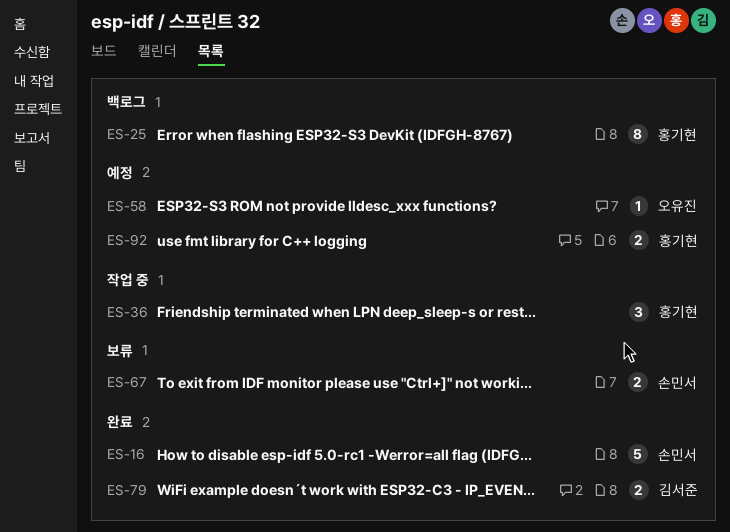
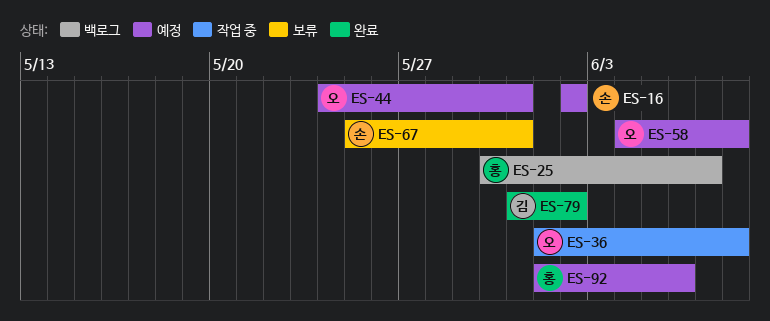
ES-16, status: 완료 -> 예정
ES-36, owner: 홍기현 -> 오유진
ES-44: none -> present

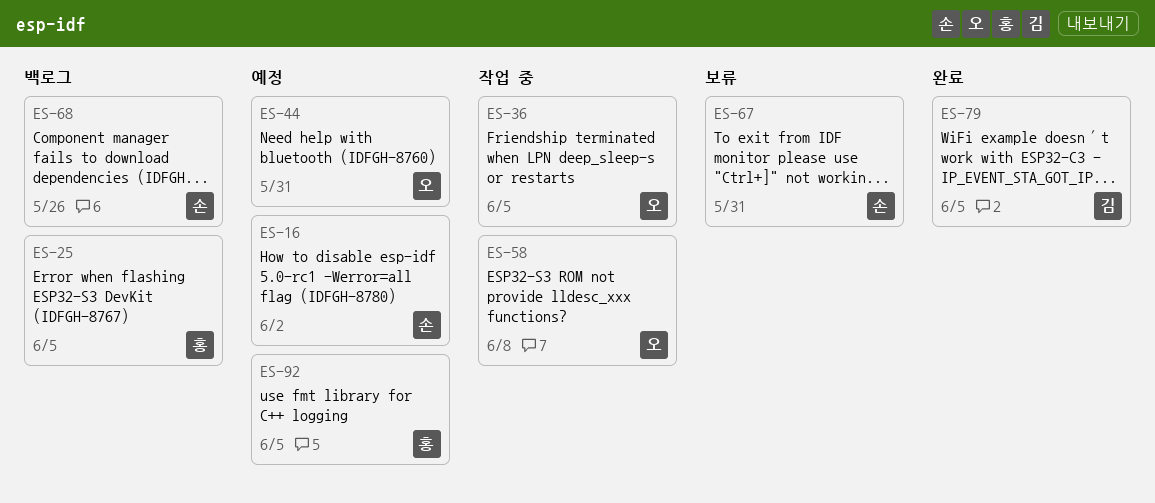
ES-25, due: Jun 7 -> Jun 5
ES-36, due: Jun 8 -> Jun 5
ES-58, status: 예정 -> 작업 중
ES-68: none -> present
ES-79, due: Jun 2 -> Jun 5
ES-92, due: Jun 6 -> Jun 5

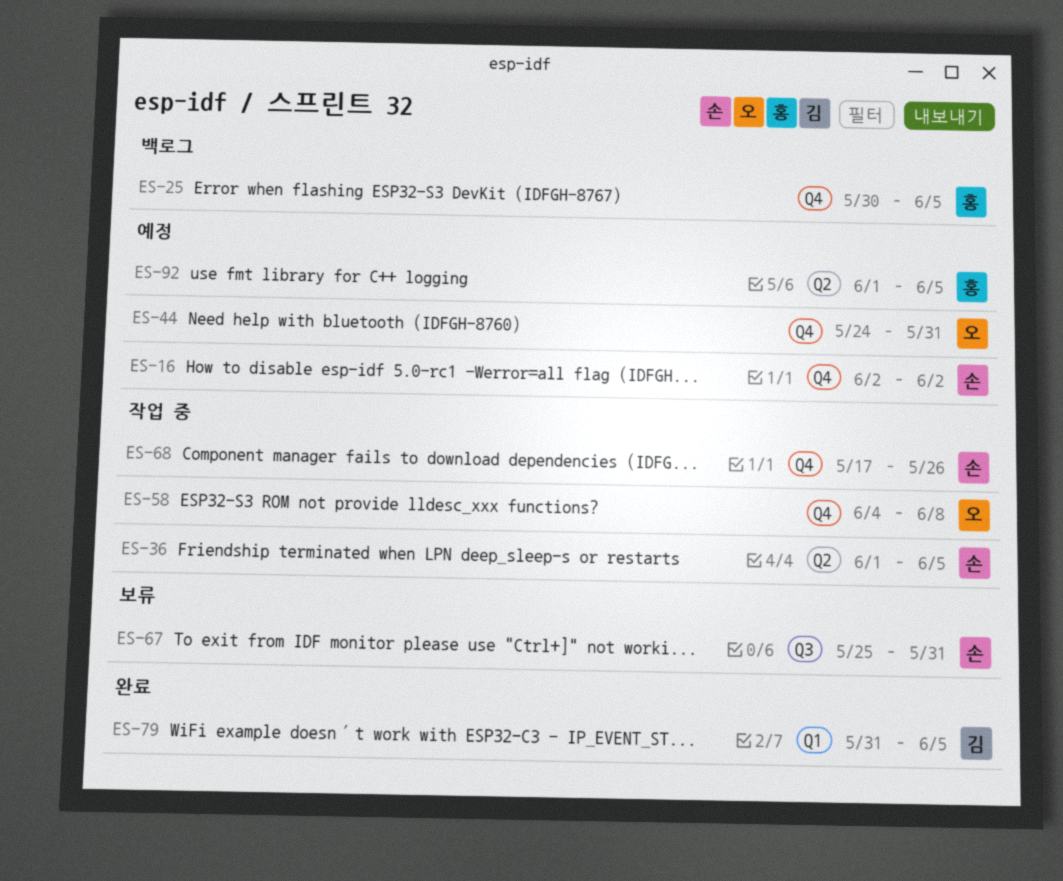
ES-36, owner: 오 -> 손
ES-68, status: 백로그 -> 작업 중

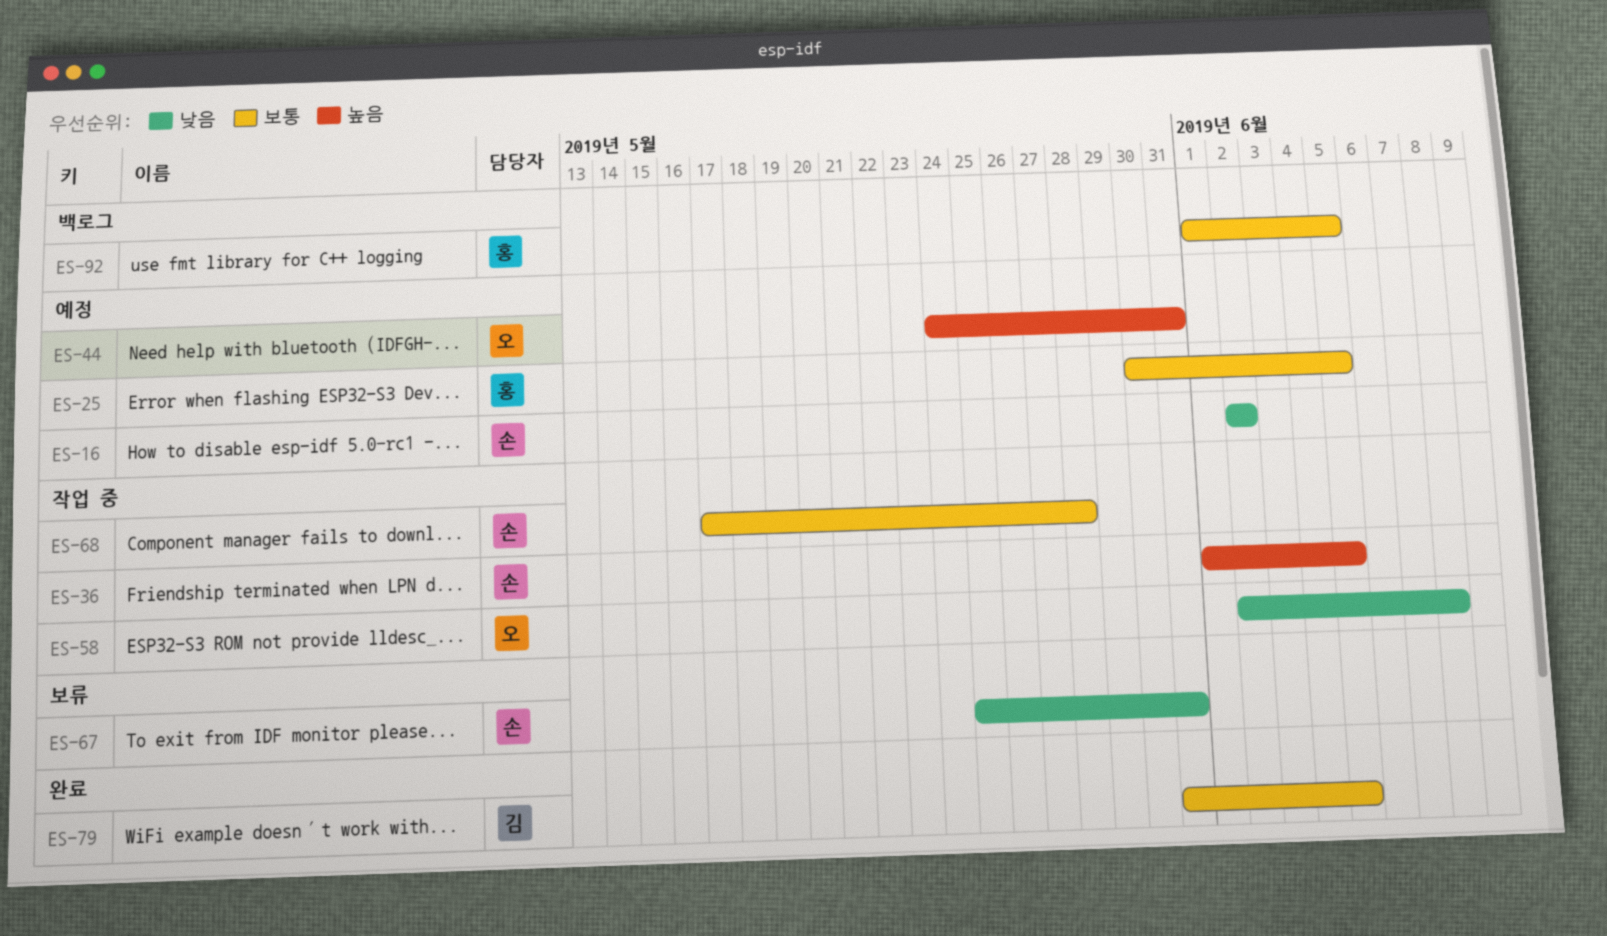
ES-25, status: 백로그 -> 예정
ES-58, start: Jun 4 -> Jun 2
ES-68, due: May 26 -> May 28
ES-92, status: 예정 -> 백로그

